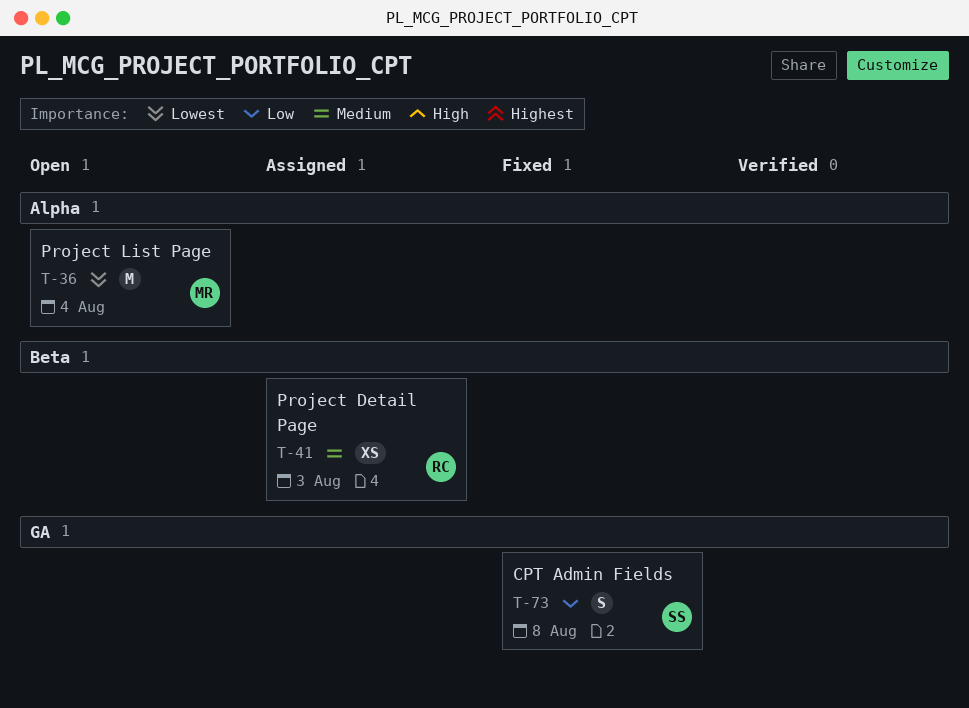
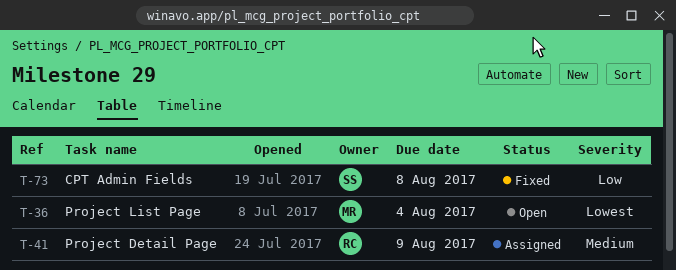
T-41, due: Aug 3 -> Aug 9

